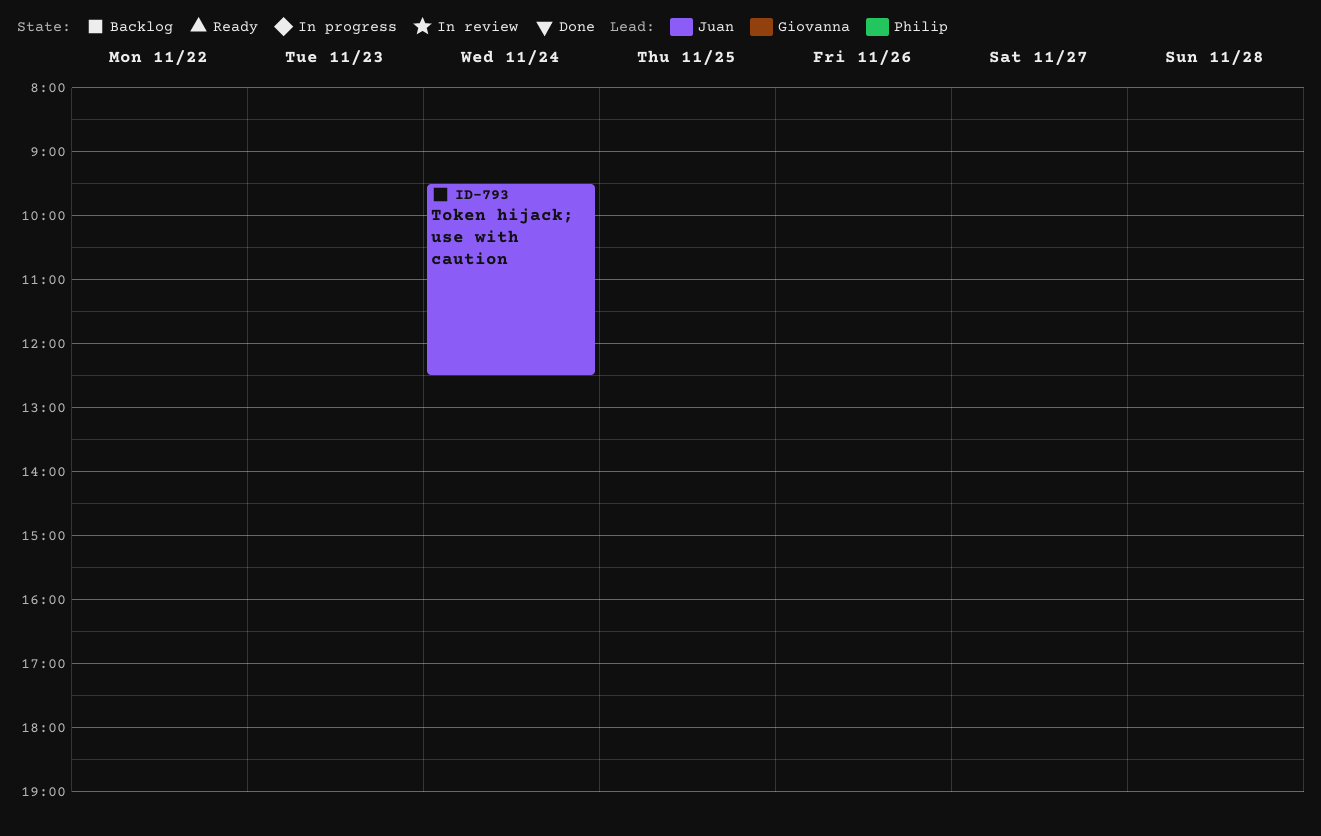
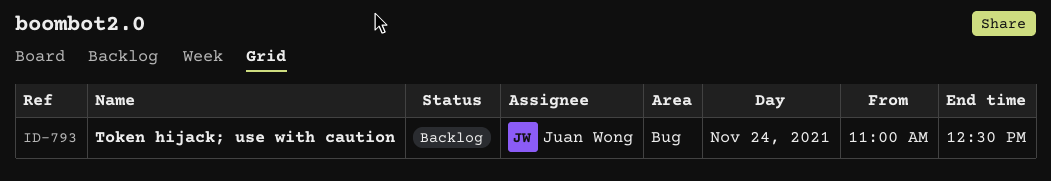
ID-793, begins: 09:30 -> 11:00

